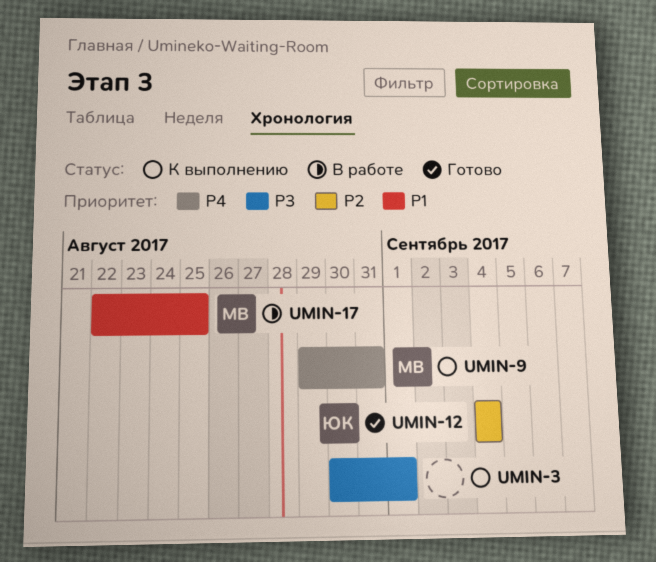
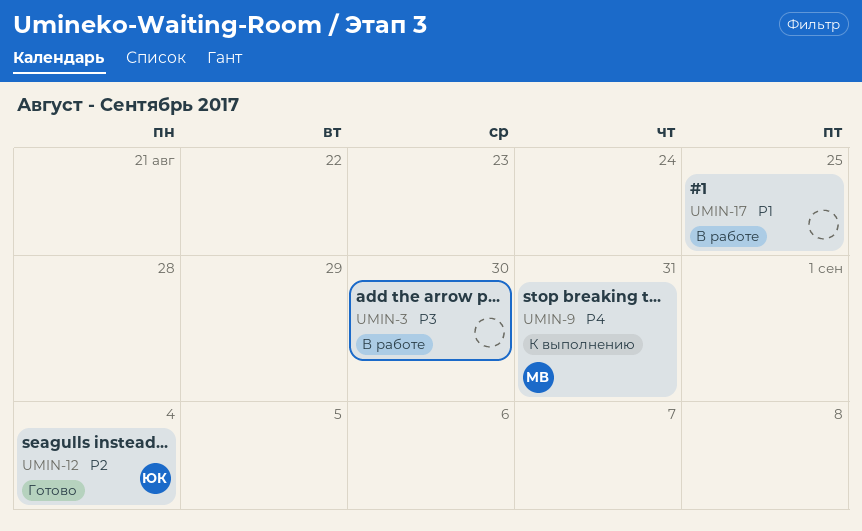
UMIN-3, status: К выполнению -> В работе
UMIN-3, due: Sep 1 -> Aug 30
UMIN-17, owner: МВ -> none

